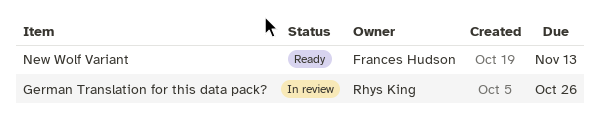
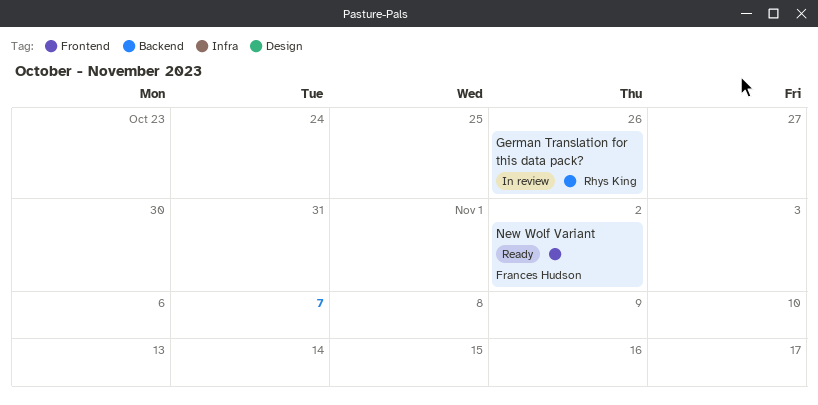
New Wolf Variant, due: Nov 13 -> Nov 2

